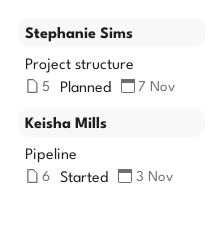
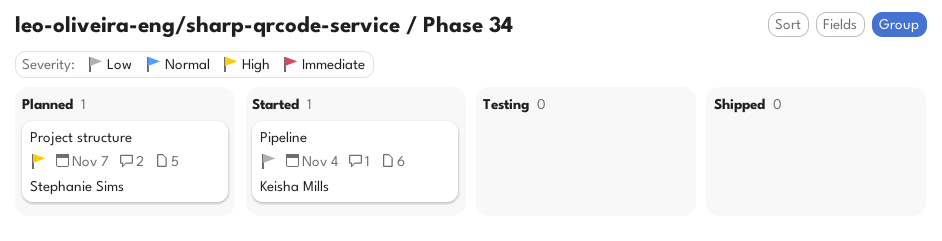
Pipeline, due: Nov 3 -> Nov 4

